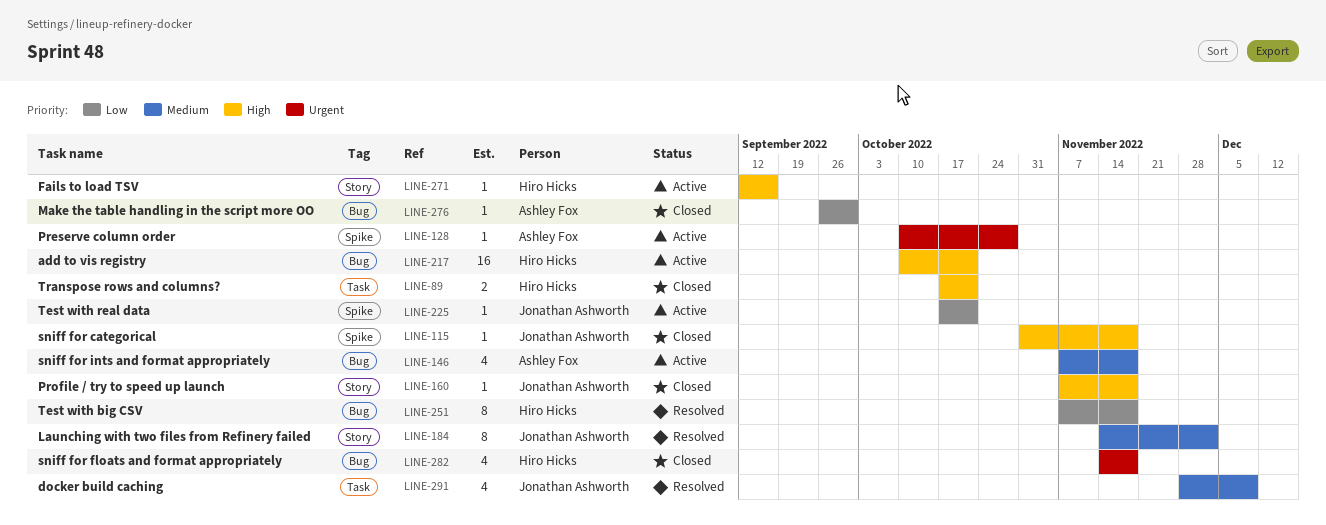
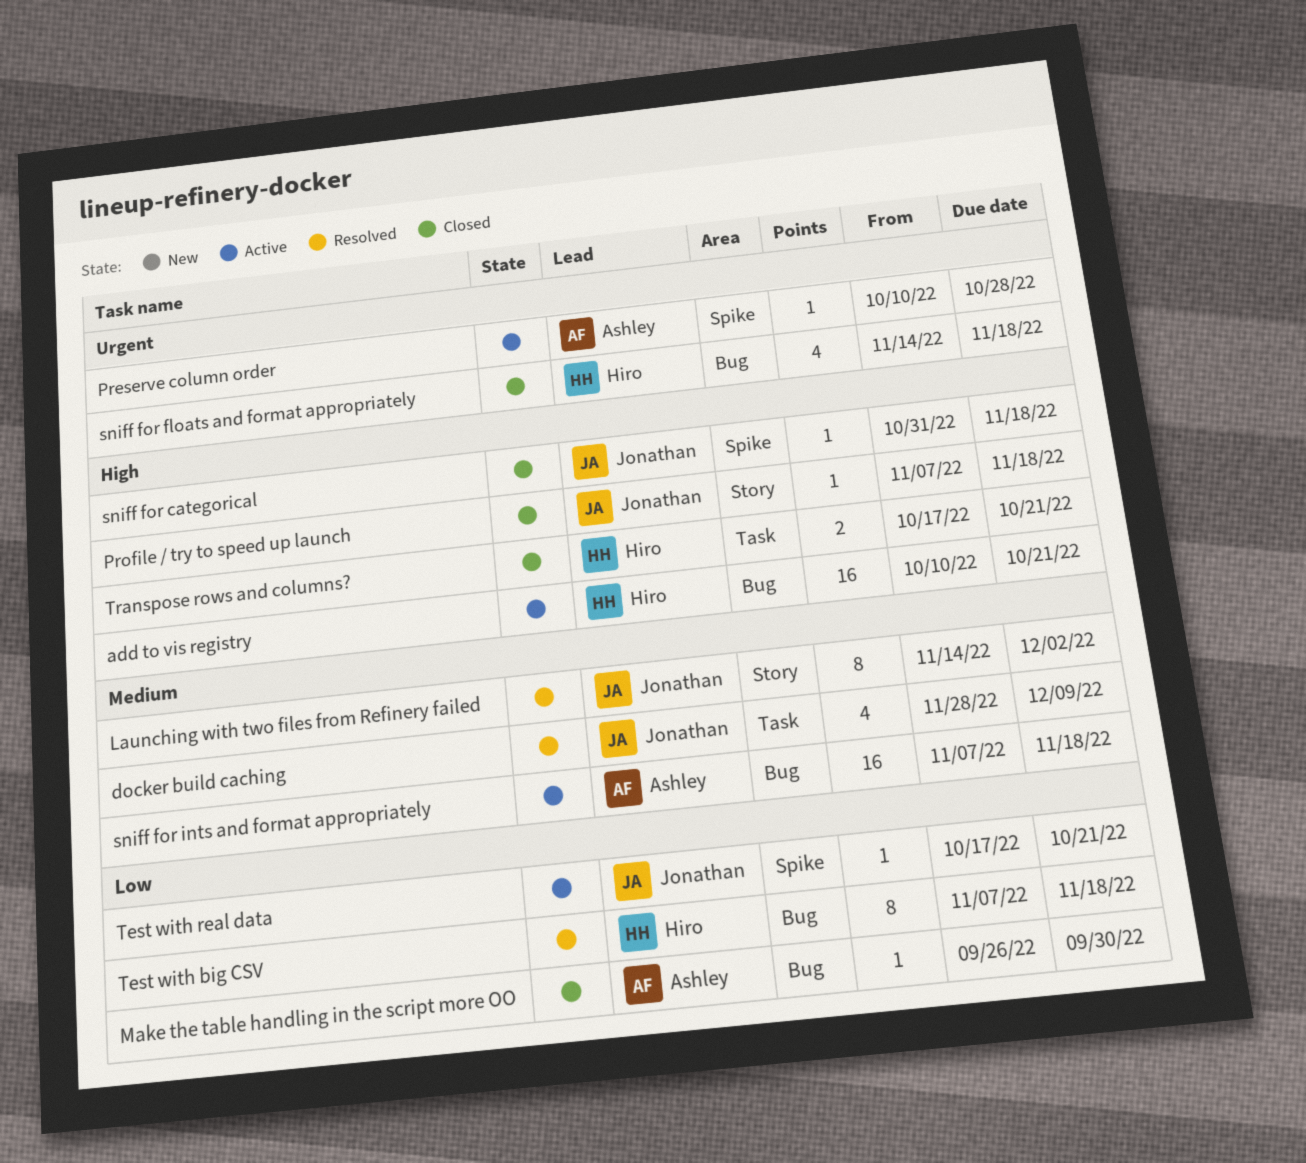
Fails to load TSV: present -> none
sniff for ints and format appropriately, estimate: 4 -> 16

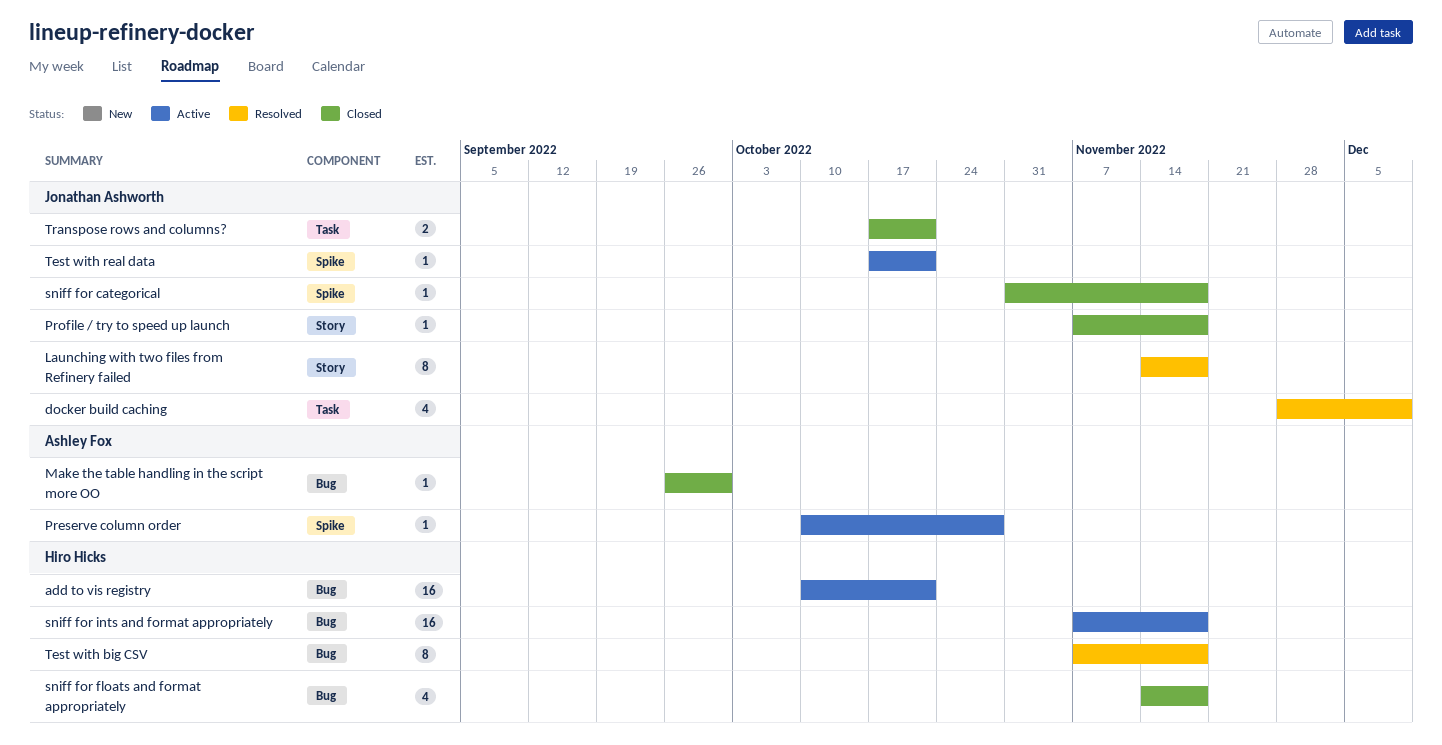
Launching with two files from Refinery failed, due: Dec 2 -> Nov 18
sniff for ints and format appropriately, owner: Ashley Fox -> Hiro Hicks
Transpose rows and columns?, owner: Hiro Hicks -> Jonathan Ashworth

